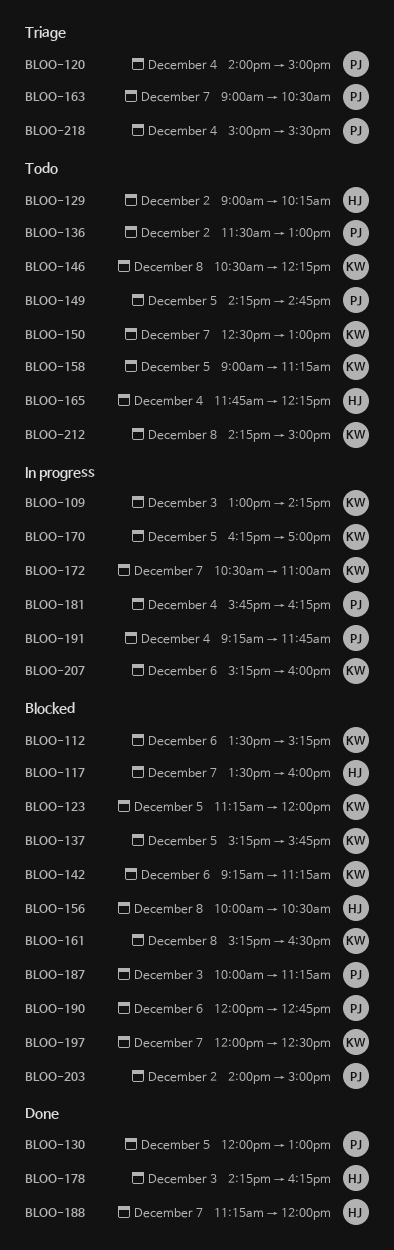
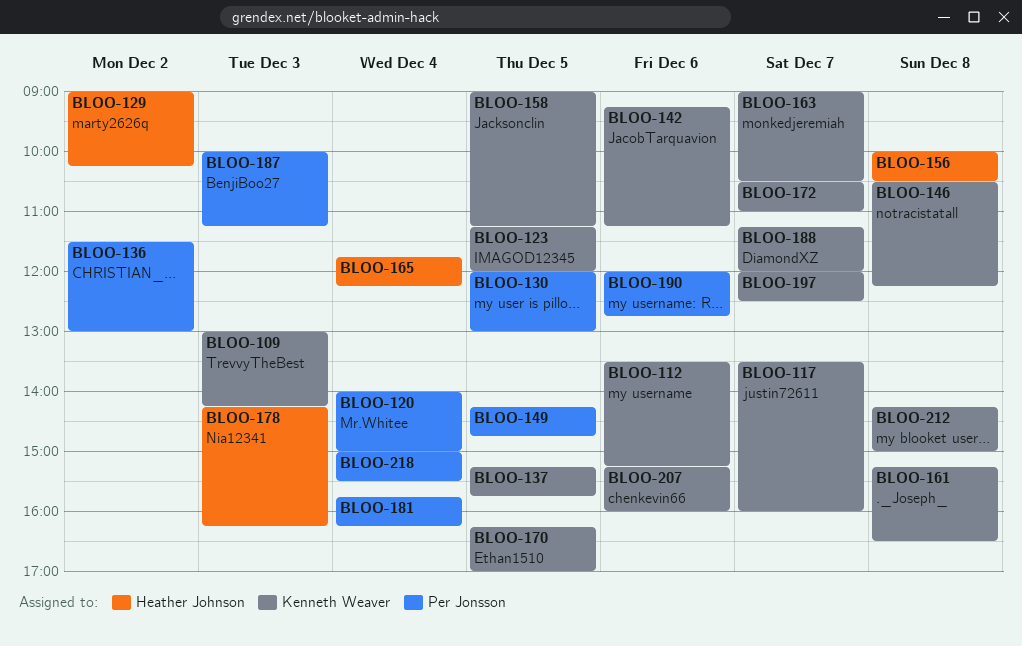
BLOO-117, owner: Heather Johnson -> Kenneth Weaver
BLOO-150: present -> none
BLOO-163, owner: Per Jonsson -> Kenneth Weaver
BLOO-188, owner: Heather Johnson -> Kenneth Weaver
BLOO-191: present -> none
BLOO-203: present -> none

